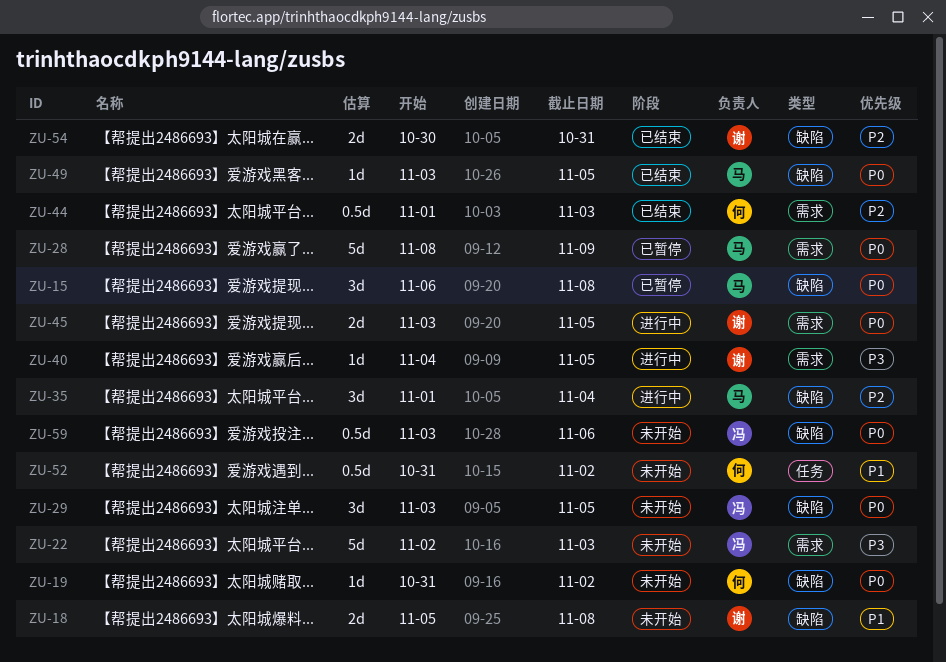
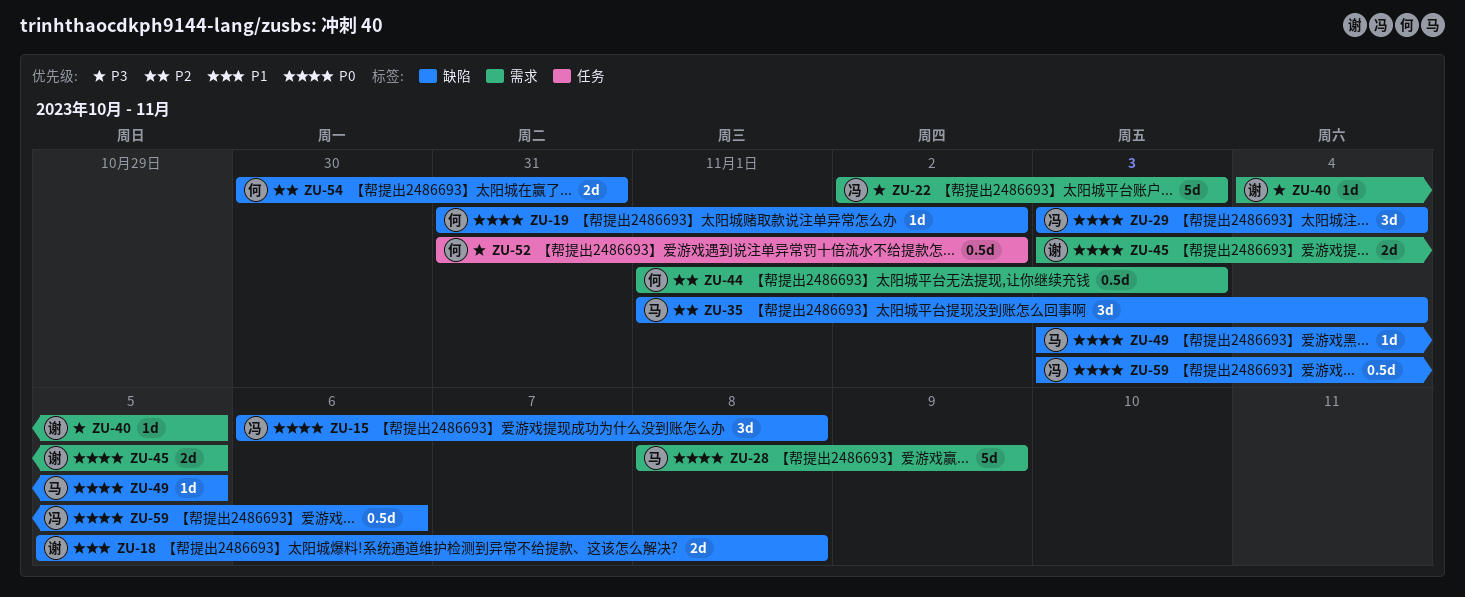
ZU-15, owner: 马 -> 冯
ZU-29, due: Nov 5 -> Nov 4
ZU-52, priority: P1 -> P3
ZU-54, owner: 谢 -> 何

